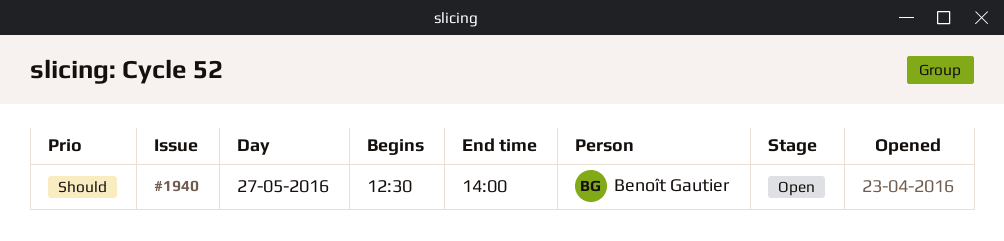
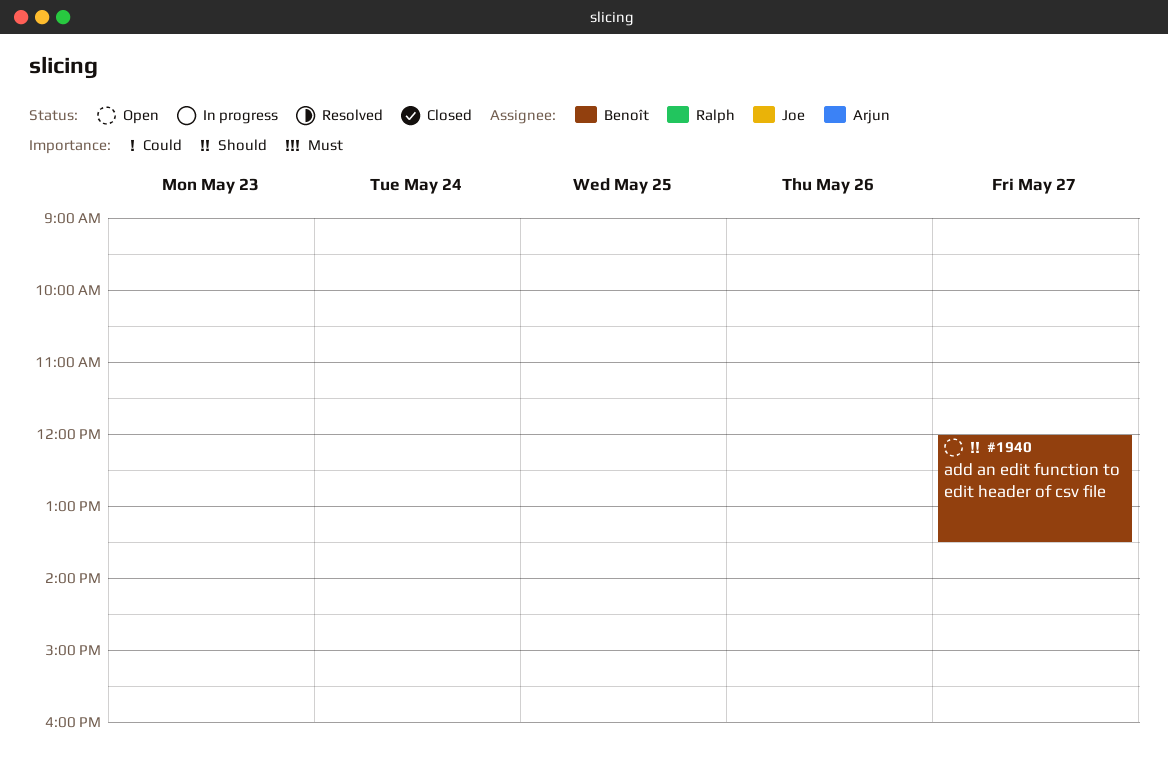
#1940, begins: 12:30 -> 12:00
#1940, ends: 14:00 -> 13:30

